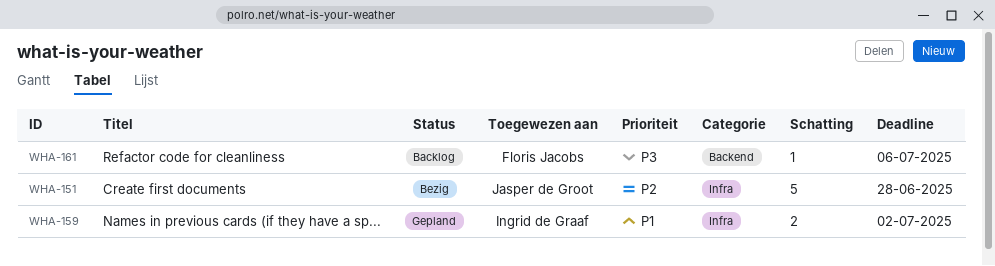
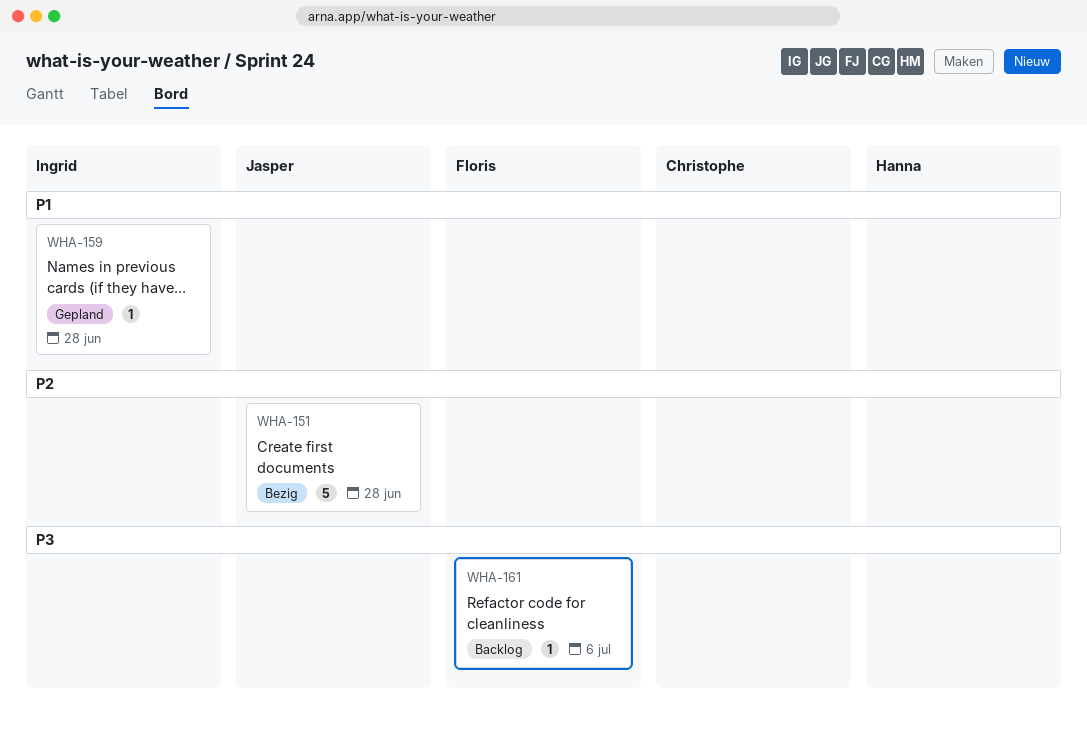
WHA-159, estimate: 2 -> 1
WHA-159, due: Jul 2 -> Jun 28

